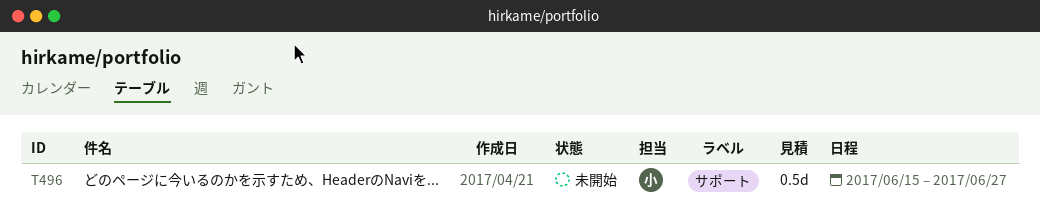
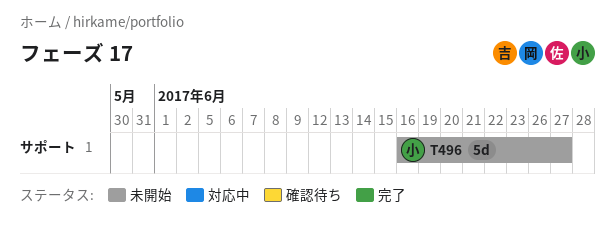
T496, estimate: 0.5d -> 5d
T496, start: Jun 15 -> Jun 16

